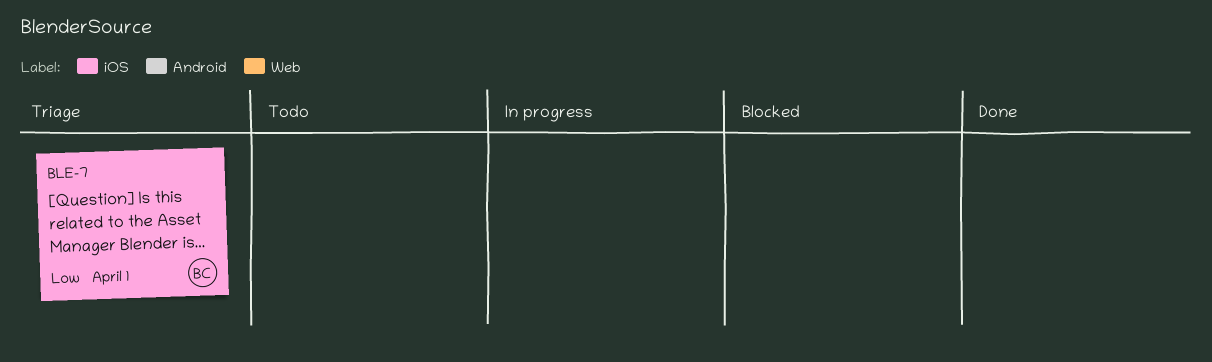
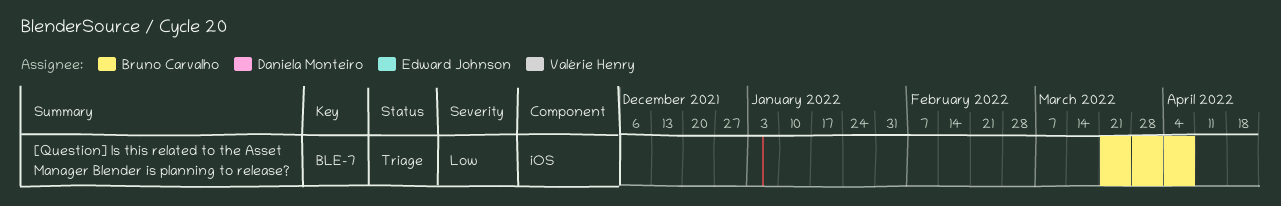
BLE-7, due: Apr 1 -> Apr 8

